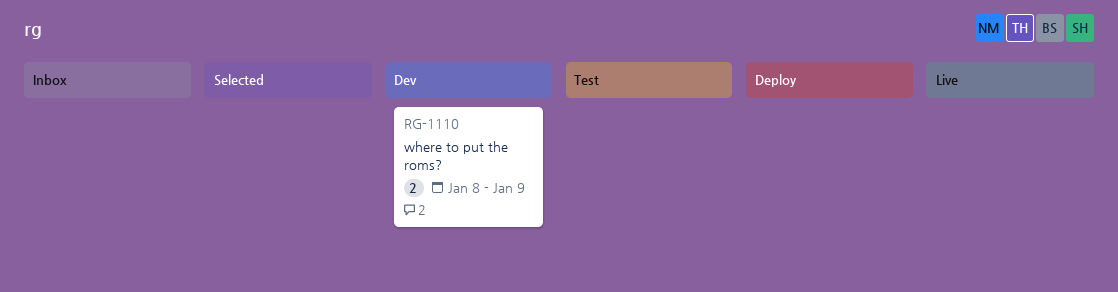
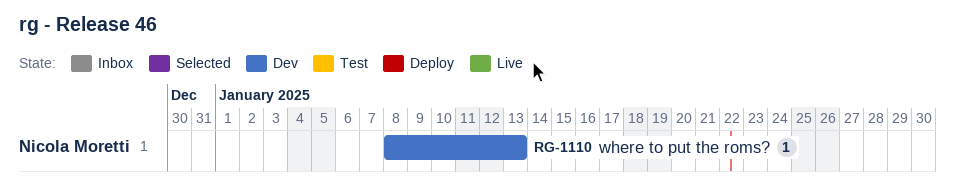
RG-1110, estimate: 2 -> 1
RG-1110, due: Jan 9 -> Jan 13

